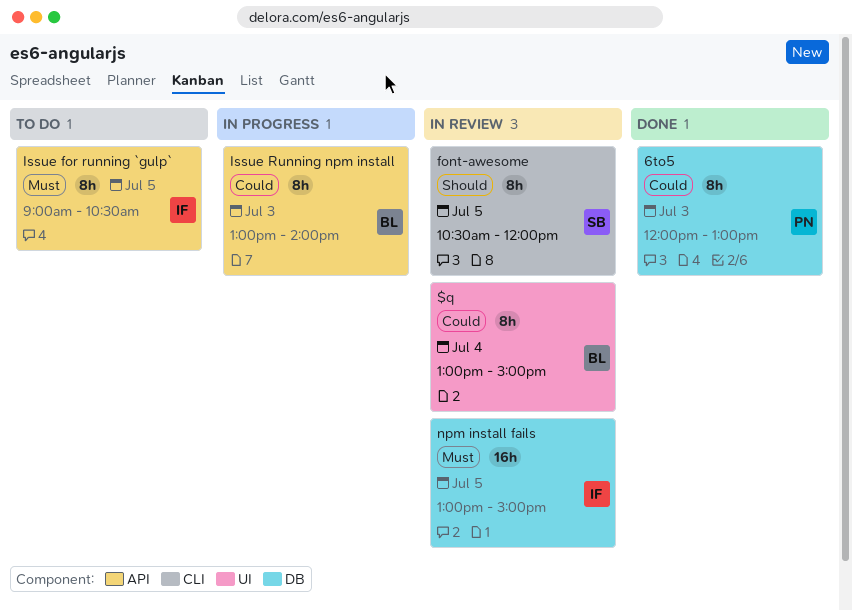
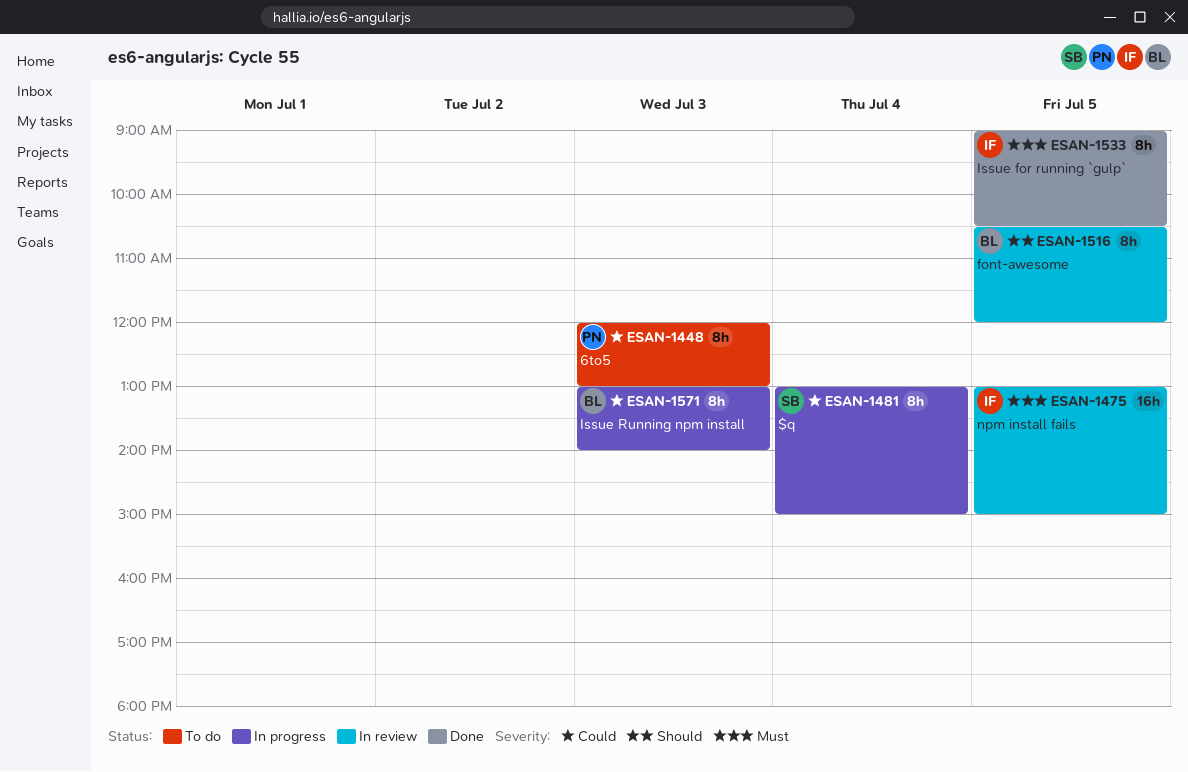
$q, status: In review -> In progress
$q, owner: BL -> SB
6to5, status: Done -> To do
font-awesome, owner: SB -> BL
Issue for running `gulp`, status: To do -> Done

